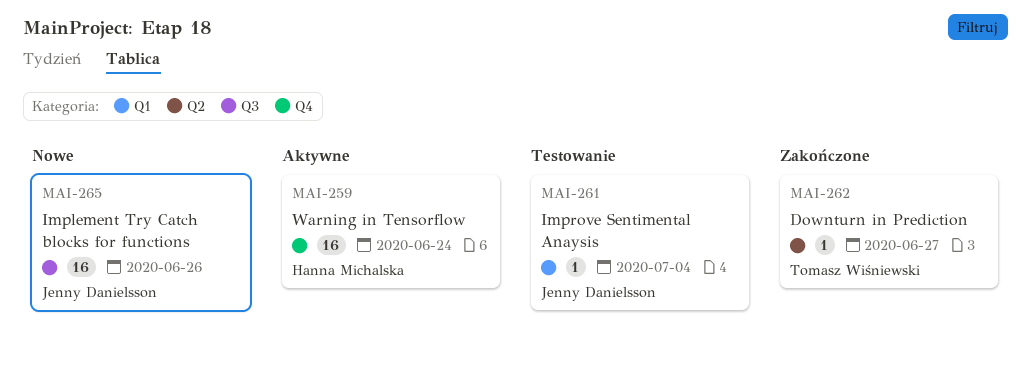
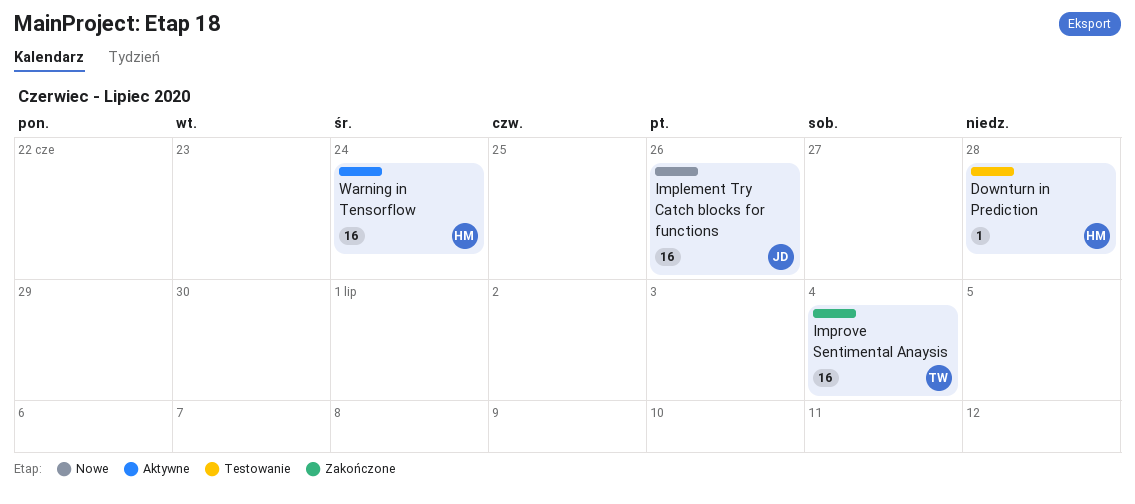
Downturn in Prediction, status: Zakończone -> Testowanie
Downturn in Prediction, owner: Tomasz Wiśniewski -> Hanna Michalska
Downturn in Prediction, due: Jun 27 -> Jun 28
Improve Sentimental Anaysis, status: Testowanie -> Zakończone
Improve Sentimental Anaysis, owner: Jenny Danielsson -> Tomasz Wiśniewski
Improve Sentimental Anaysis, estimate: 1 -> 16

